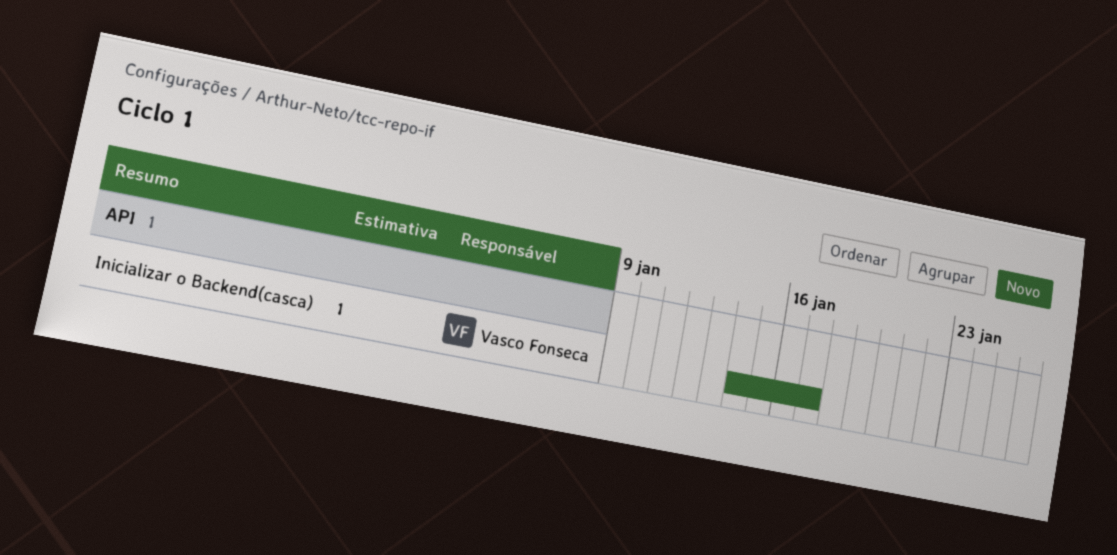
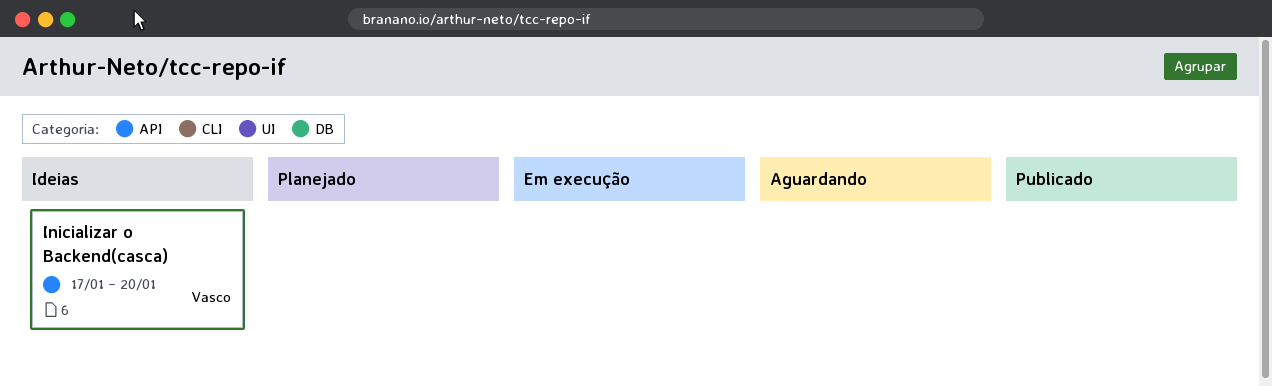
Inicializar o Backend(casca), start: Jan 14 -> Jan 17
Inicializar o Backend(casca), due: Jan 17 -> Jan 20

